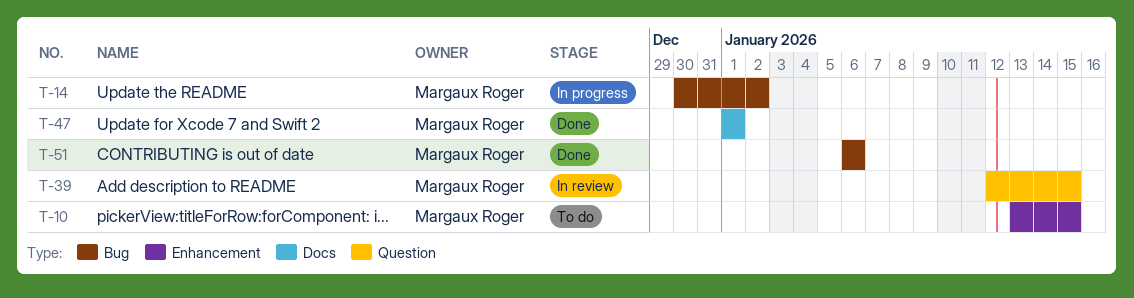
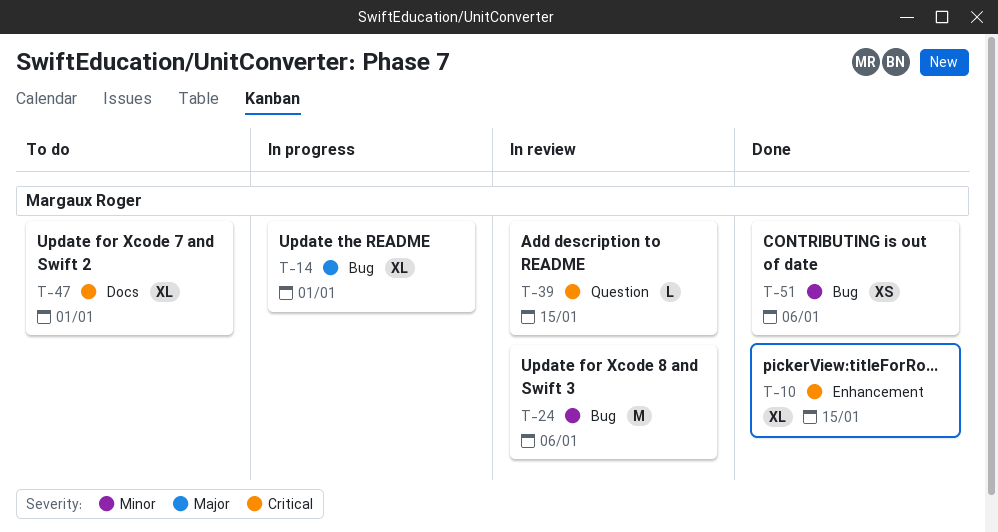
T-10, status: To do -> Done
T-14, due: Jan 2 -> Jan 1
T-24: none -> present
T-47, status: Done -> To do

